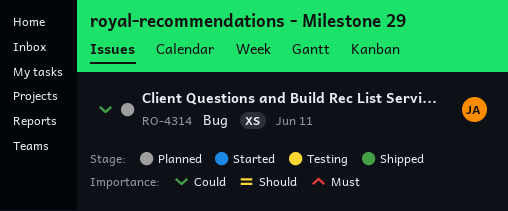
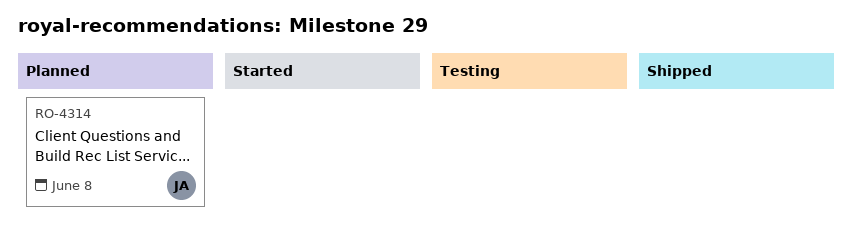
RO-4314, due: Jun 11 -> Jun 8

